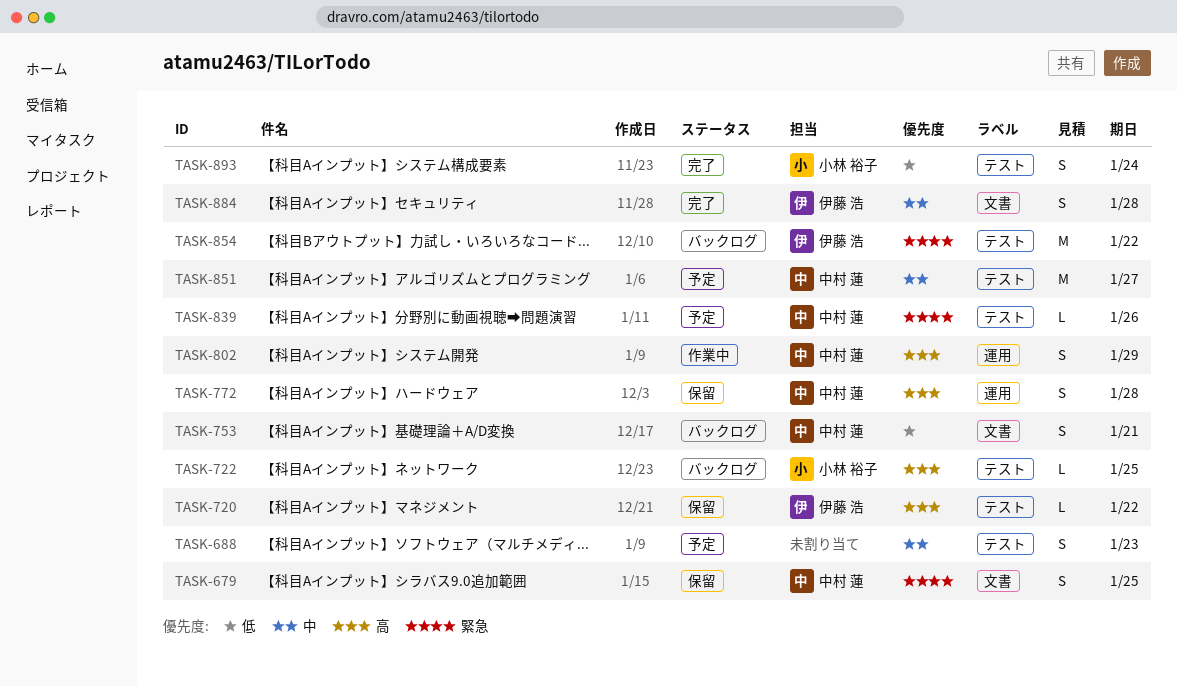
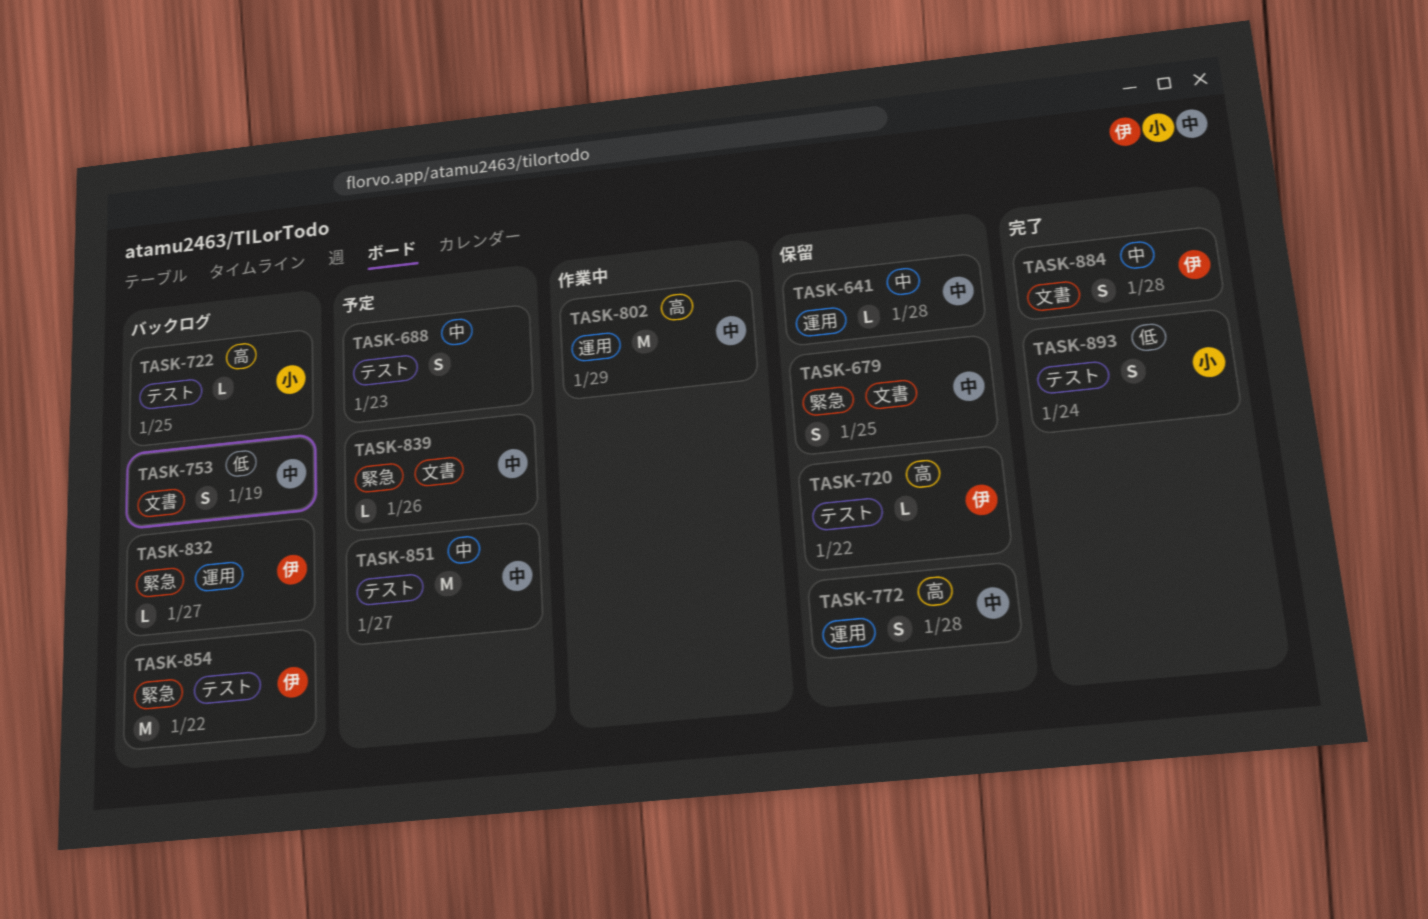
TASK-641: none -> present
TASK-753, due: Jan 21 -> Jan 19
TASK-802, estimate: S -> M
TASK-832: none -> present
TASK-839, label: テスト -> 文書

